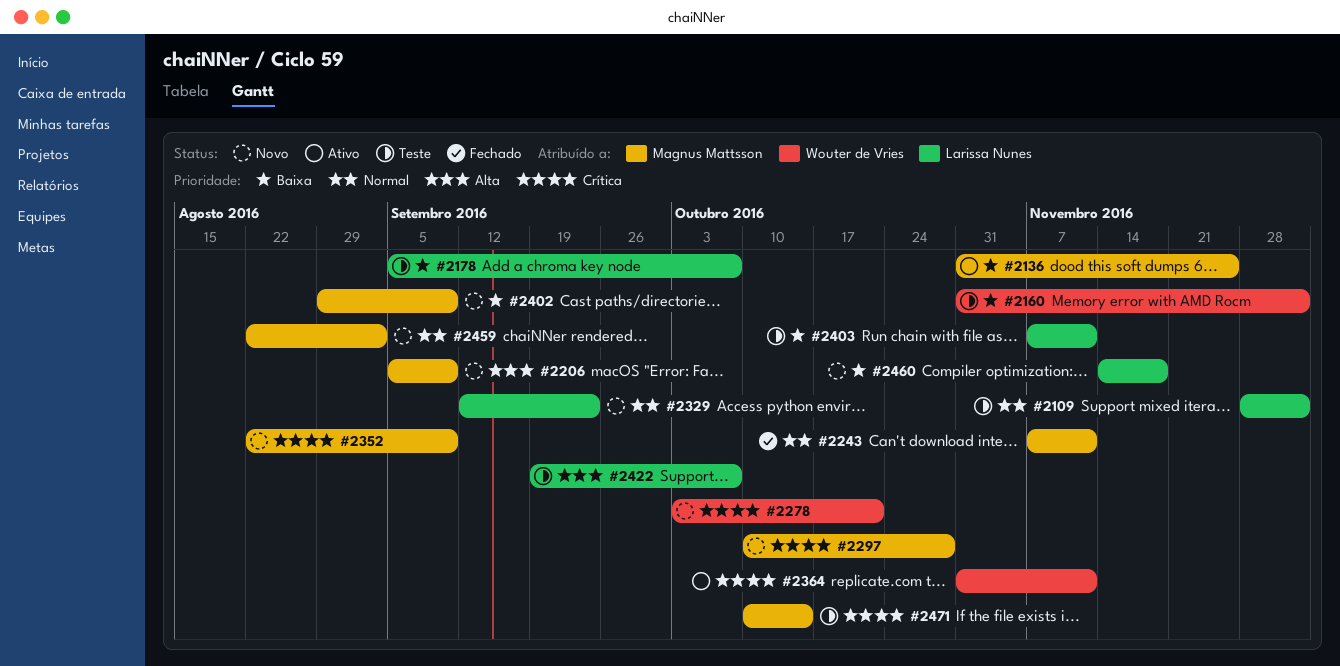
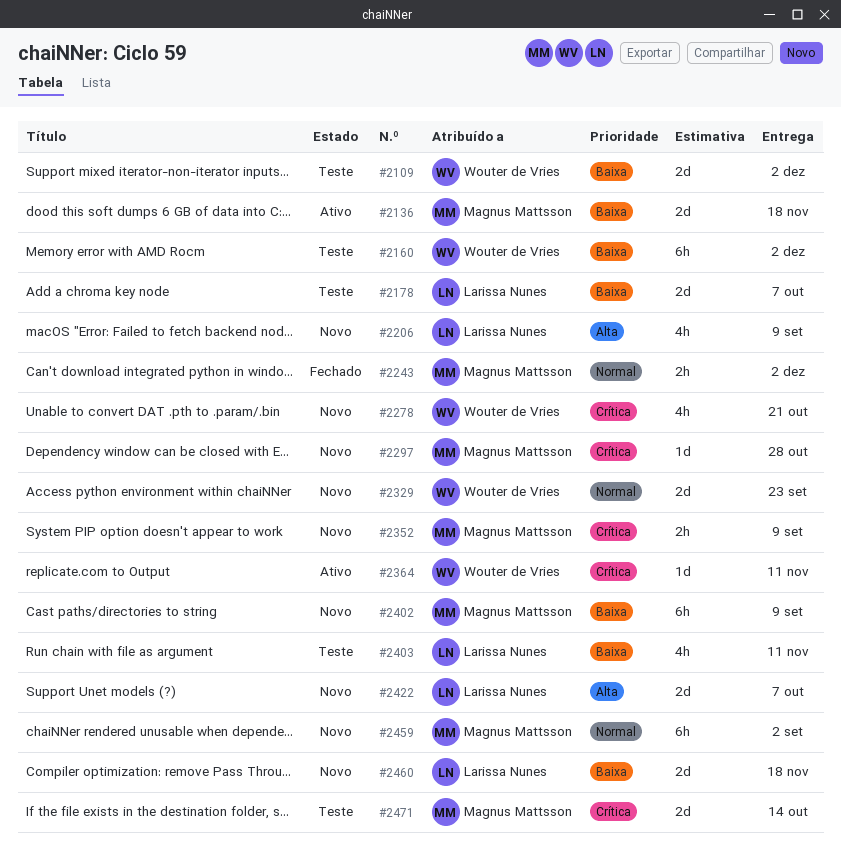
#2109, owner: Larissa Nunes -> Wouter de Vries
#2109, priority: Normal -> Baixa
#2136, due: Nov 25 -> Nov 18
#2206, owner: Magnus Mattsson -> Larissa Nunes
#2243, due: Nov 11 -> Dec 2
#2329, owner: Larissa Nunes -> Wouter de Vries
#2422, status: Teste -> Novo

